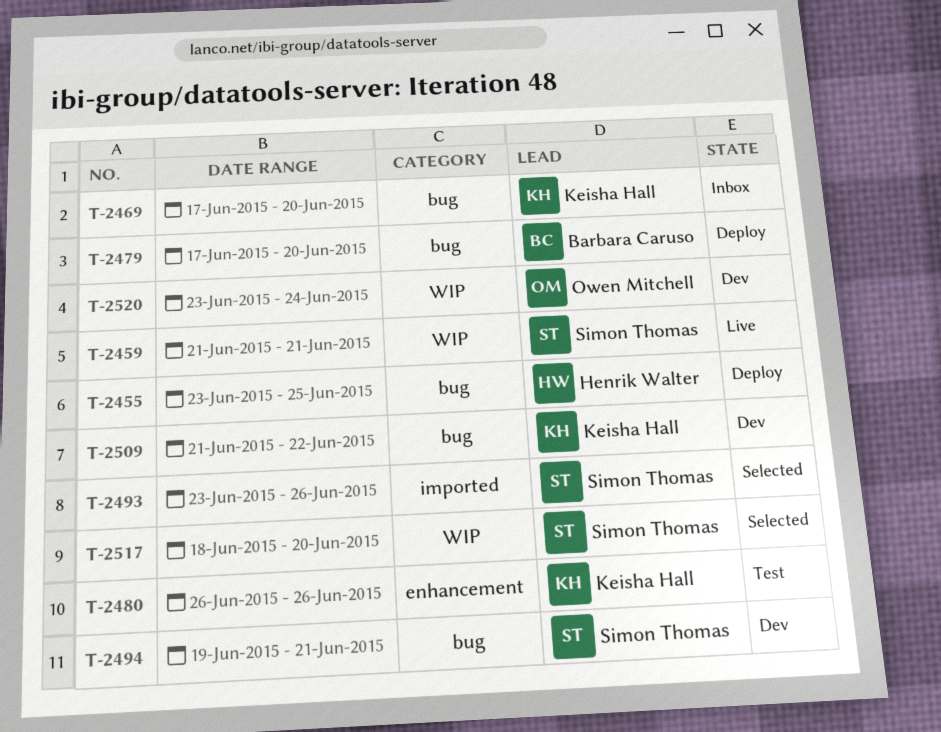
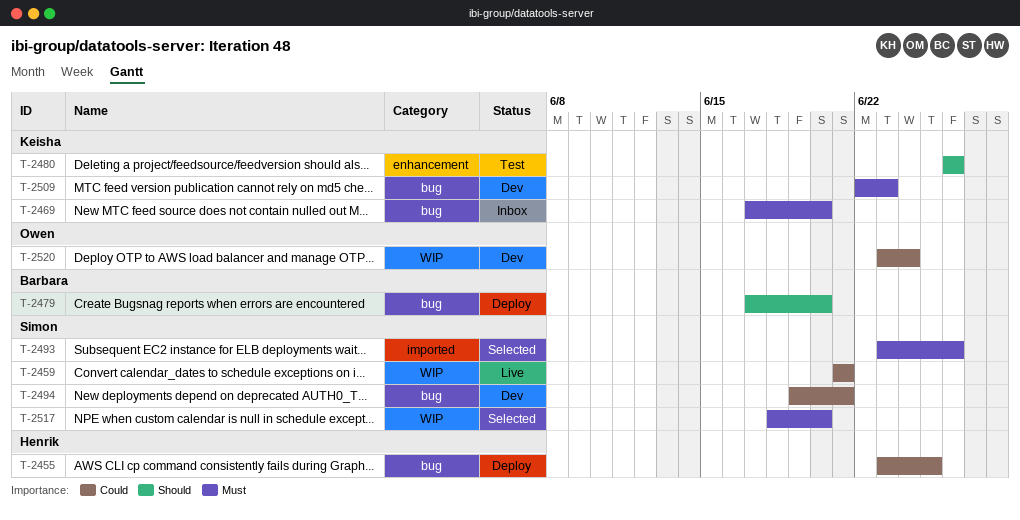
T-2509, start: Jun 21 -> Jun 22
T-2509, due: Jun 22 -> Jun 23

